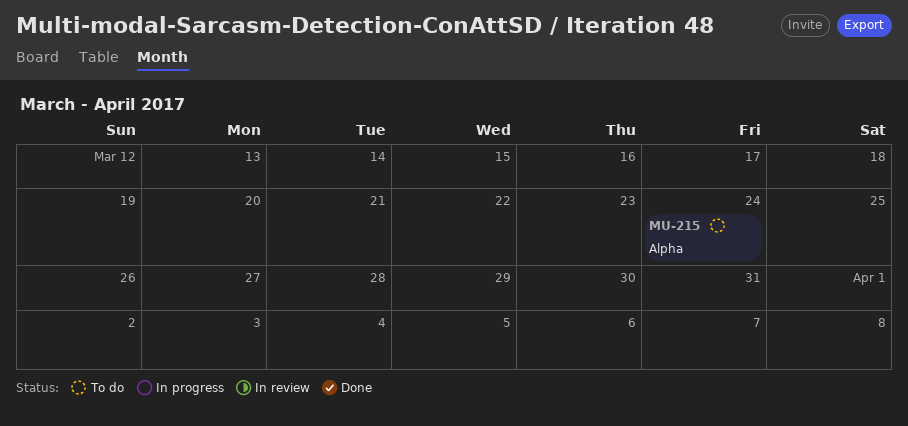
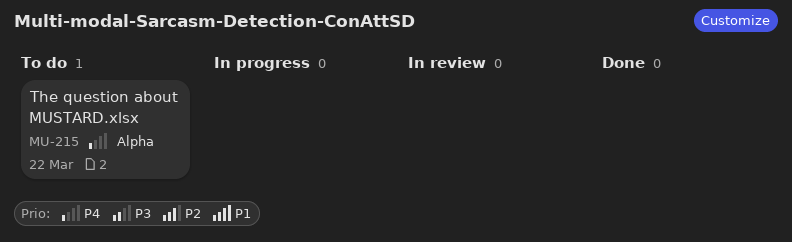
MU-215, due: Mar 24 -> Mar 22

